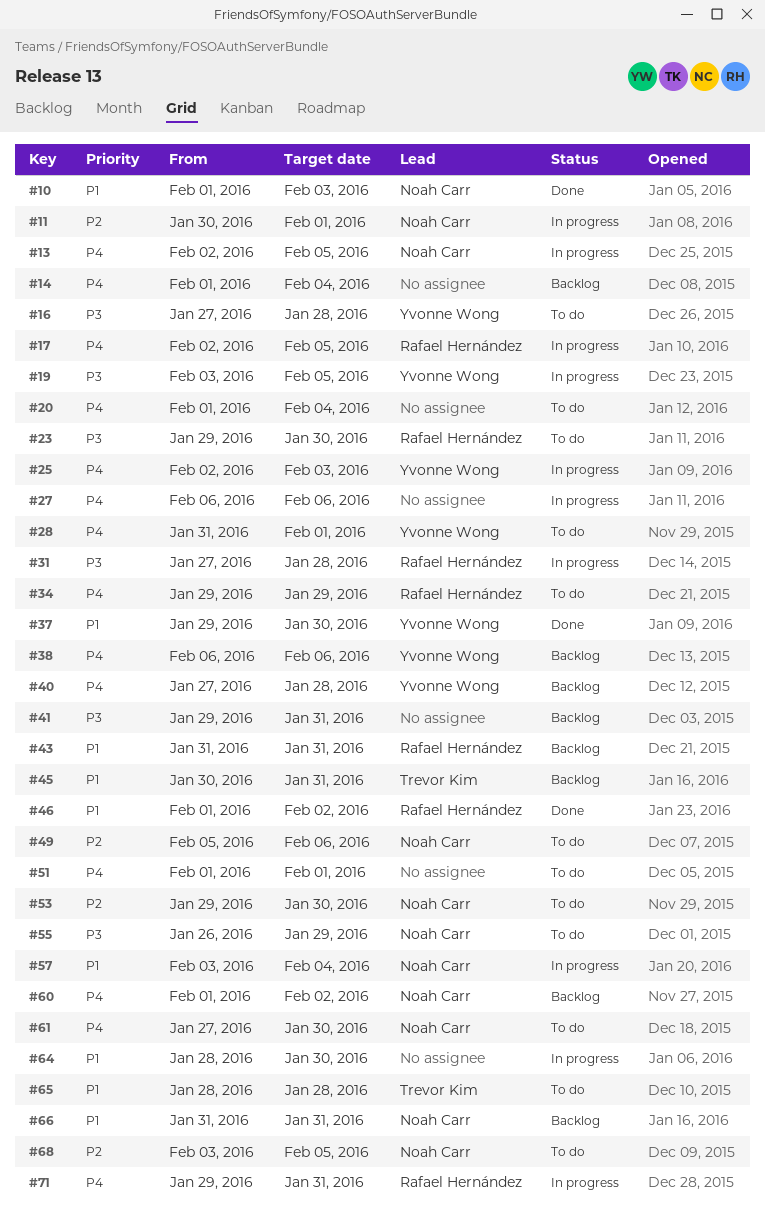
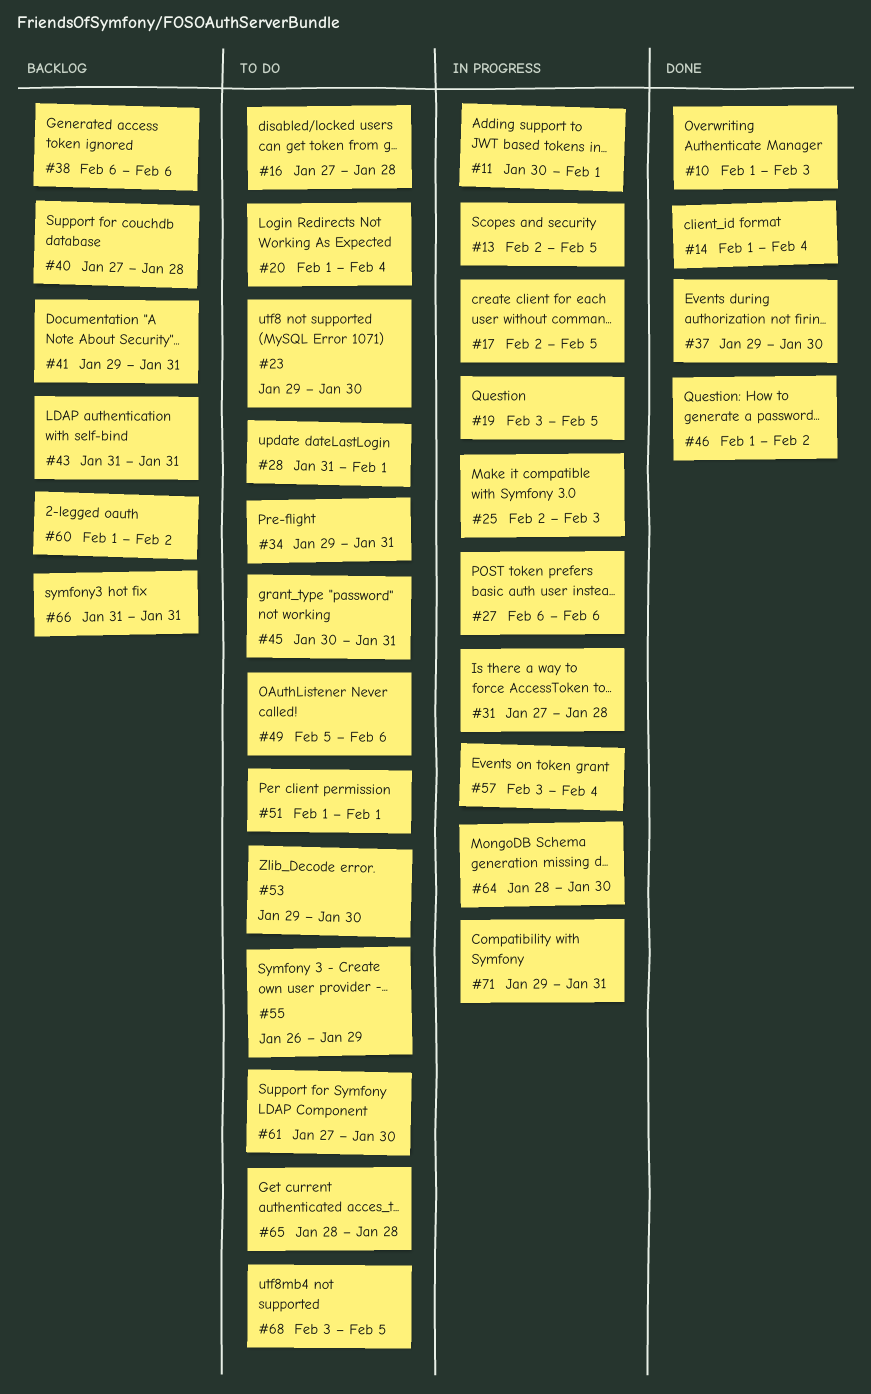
#14, status: Backlog -> Done
#34, due: Jan 29 -> Jan 31
#45, status: Backlog -> To do

